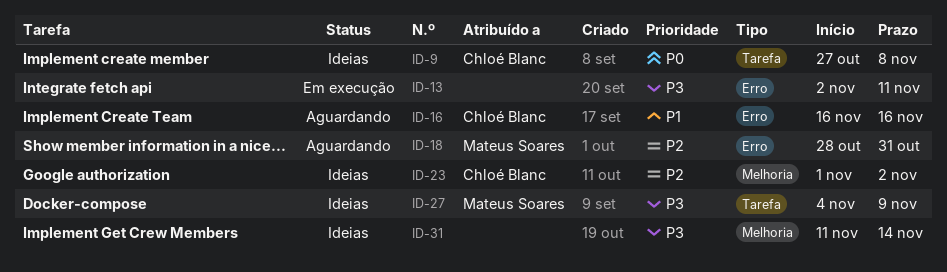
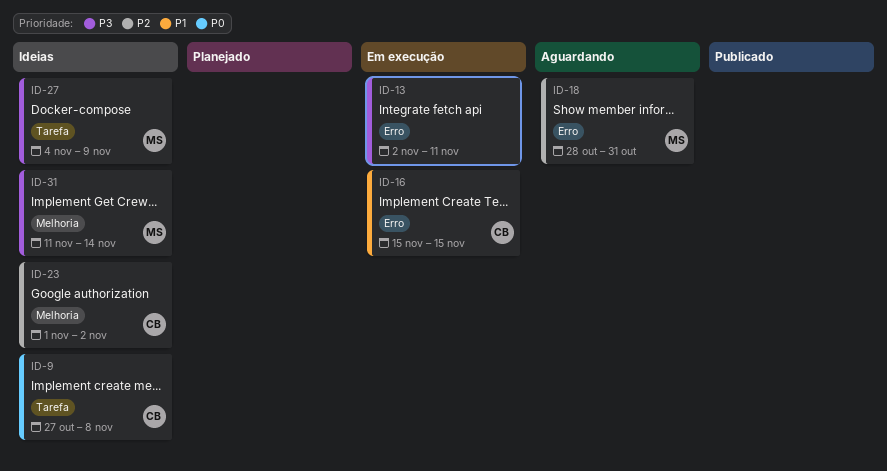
ID-16, status: Aguardando -> Em execução
ID-16, start: Nov 16 -> Nov 15
ID-16, due: Nov 16 -> Nov 15
ID-31, owner: none -> Mateus Soares

